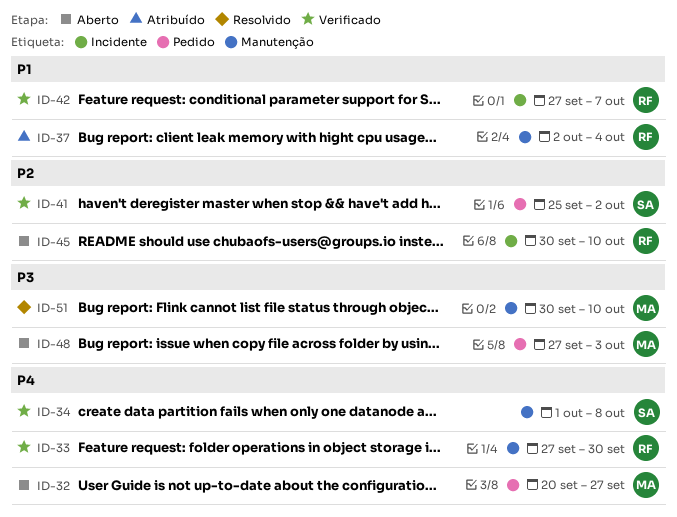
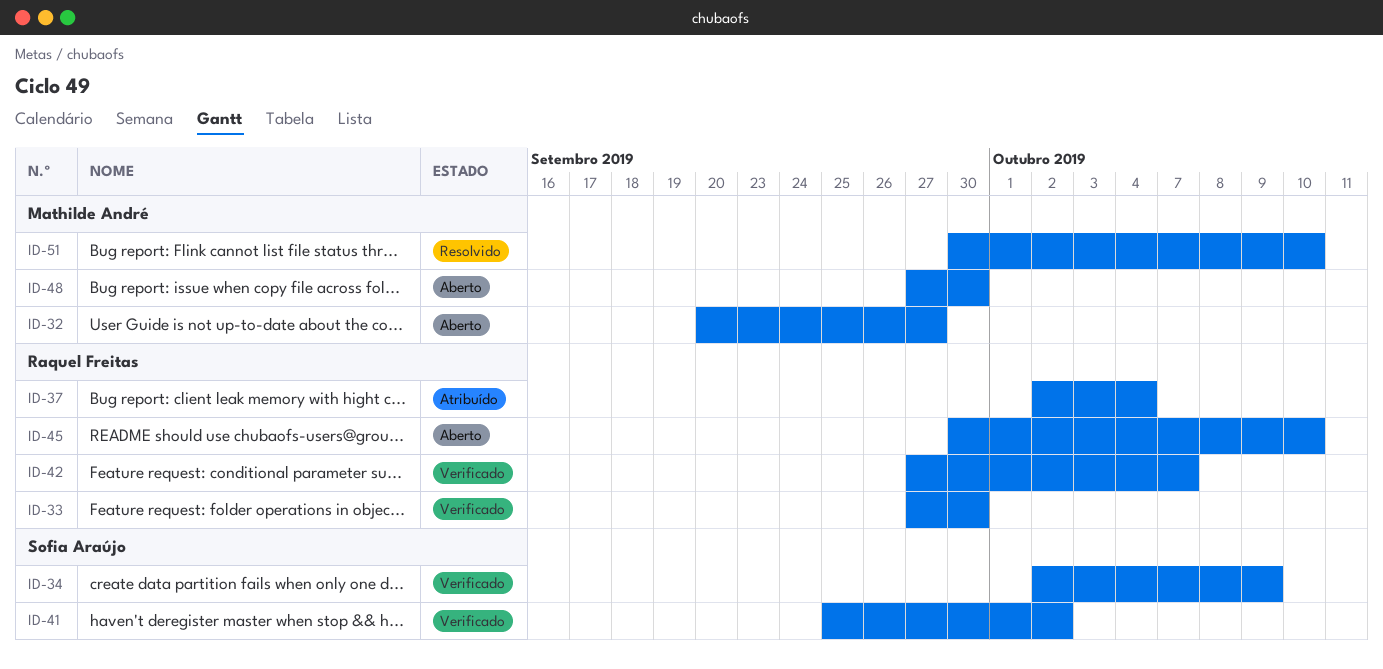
ID-34, start: Oct 1 -> Oct 2
ID-34, due: Oct 8 -> Oct 9
ID-48, due: Oct 3 -> Sep 30

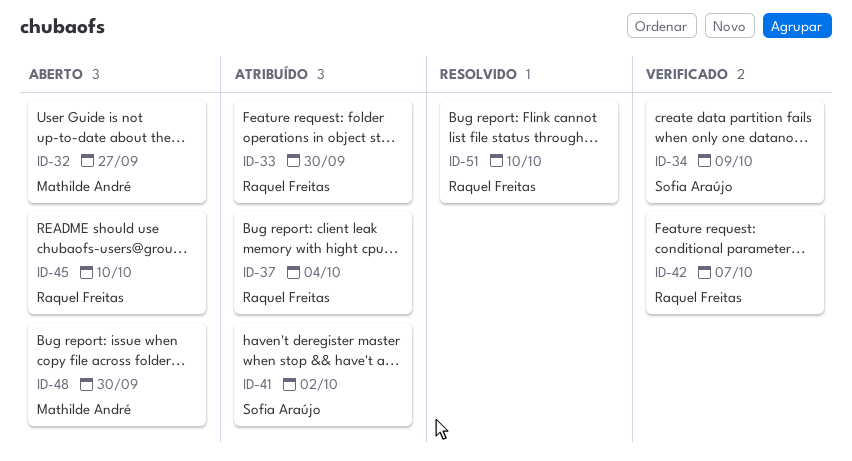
ID-33, status: Verificado -> Atribuído
ID-41, status: Verificado -> Atribuído
ID-51, owner: Mathilde André -> Raquel Freitas

